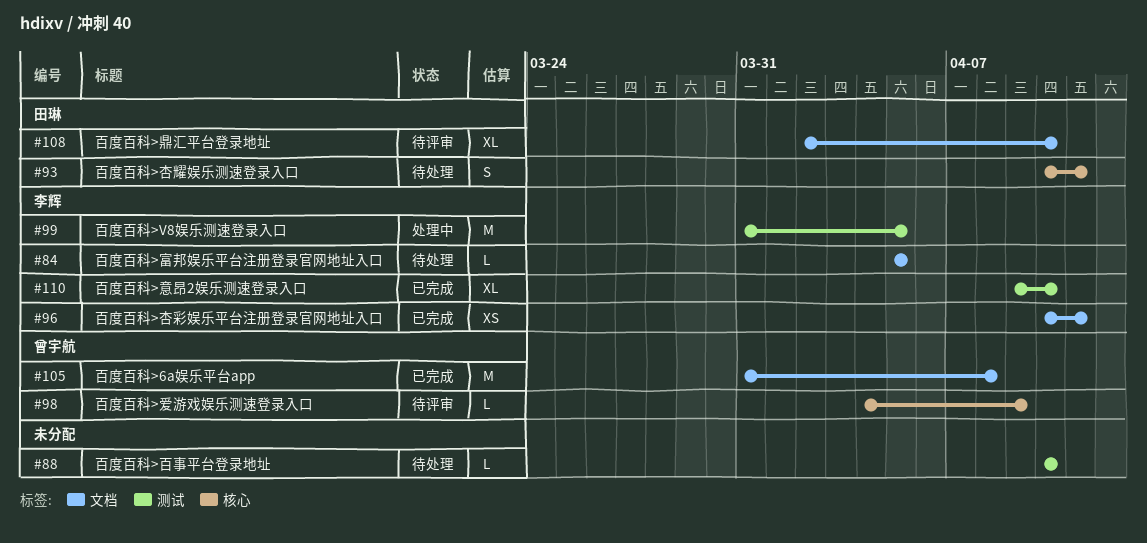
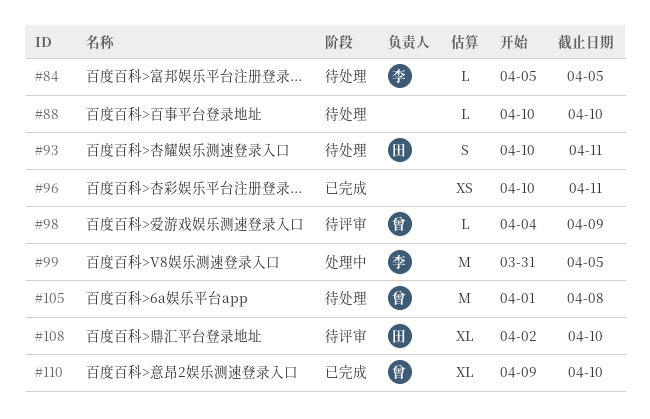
#96, owner: 李辉 -> none
#105, status: 已完成 -> 待处理
#105, start: Mar 31 -> Apr 1
#110, owner: 李辉 -> 曾宇航

